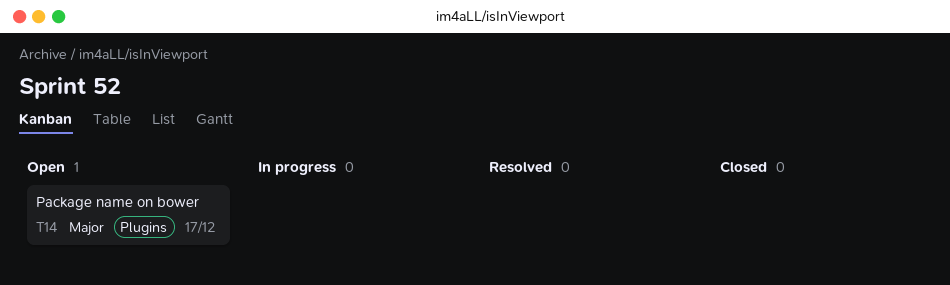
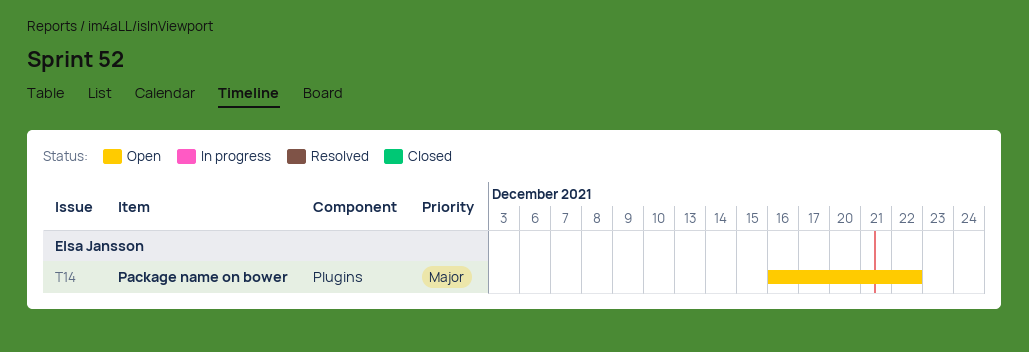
T14, due: Dec 17 -> Dec 22

